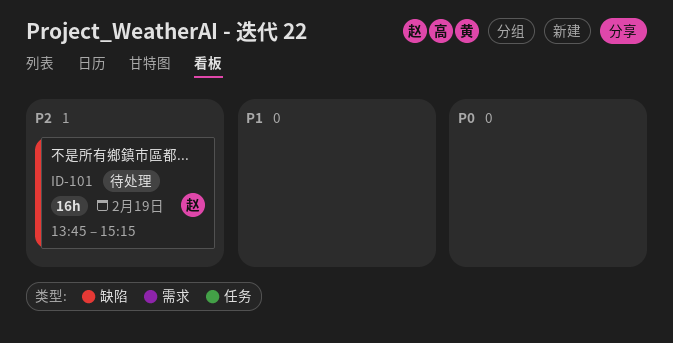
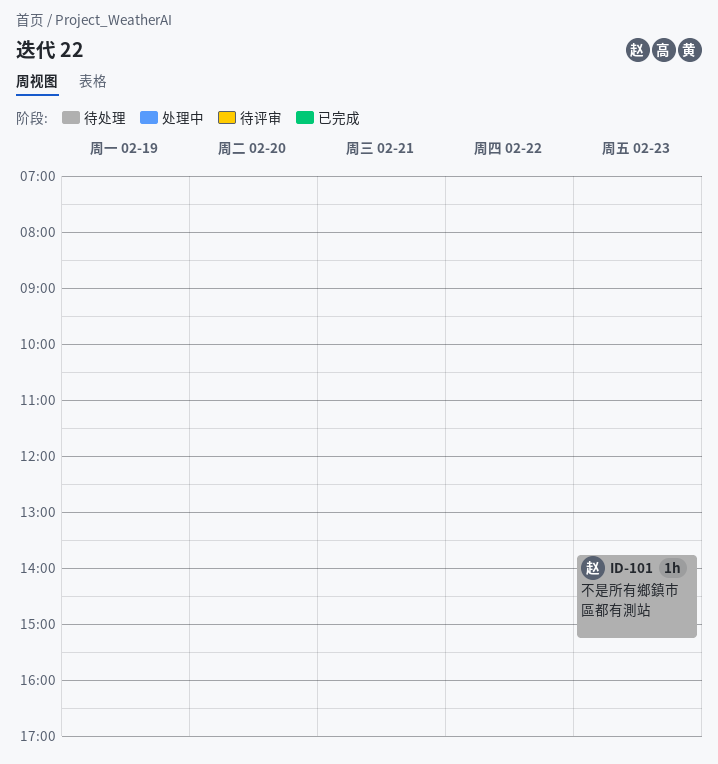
ID-101, estimate: 16h -> 1h
ID-101, day: Feb 19 -> Feb 23

